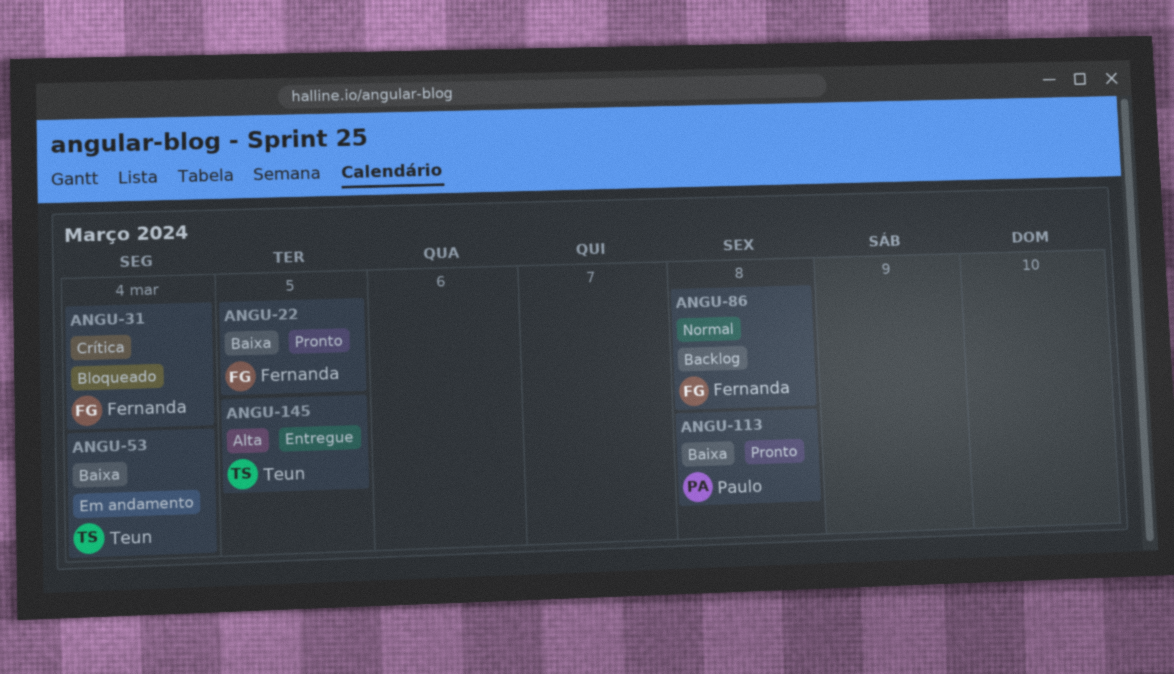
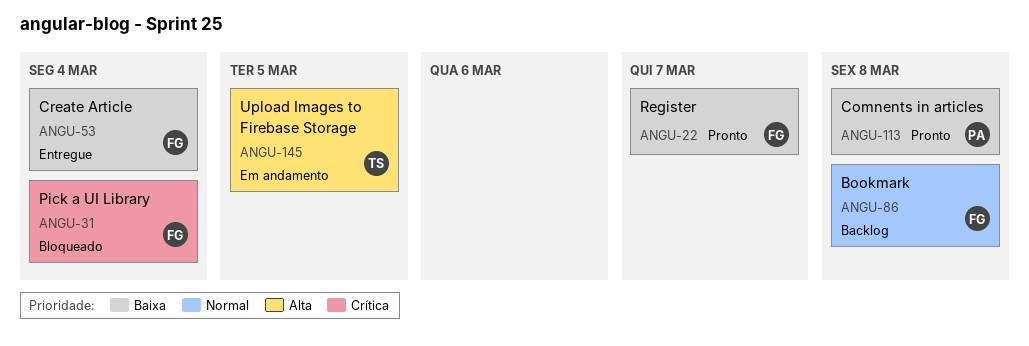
ANGU-22, due: Mar 5 -> Mar 7
ANGU-53, status: Em andamento -> Entregue
ANGU-53, owner: Teun -> Fernanda
ANGU-145, status: Entregue -> Em andamento

